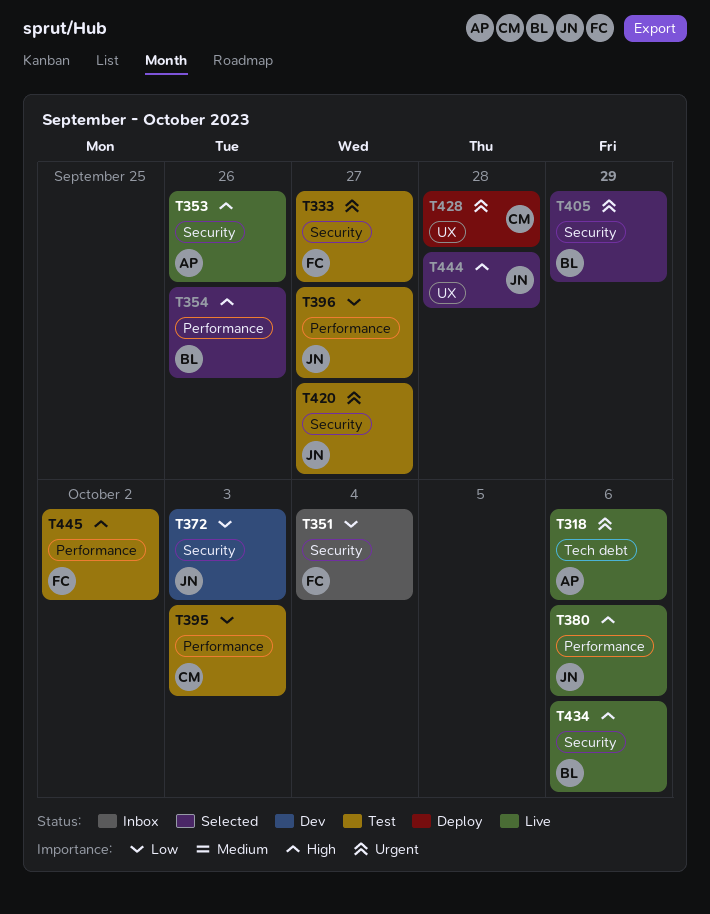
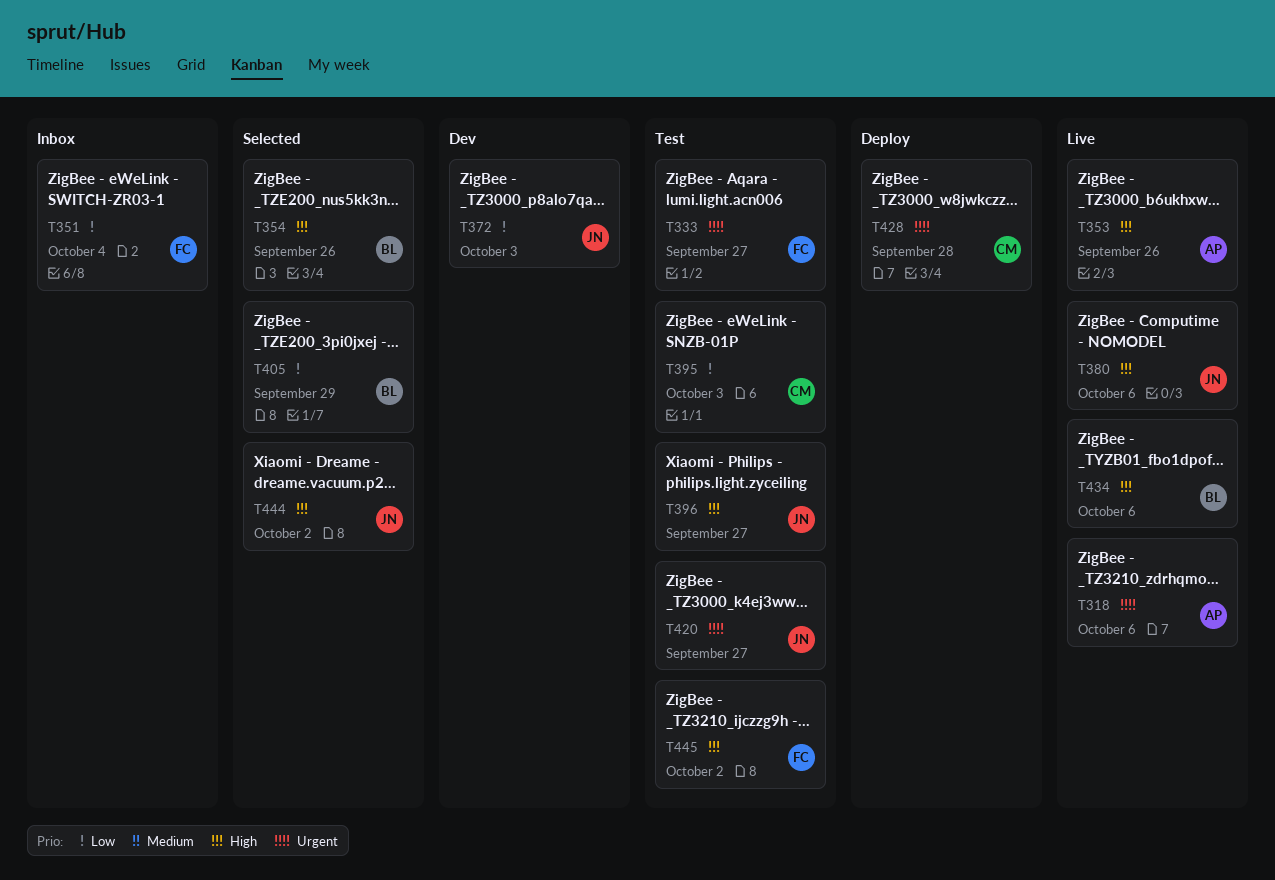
T396, priority: Low -> High
T405, priority: Urgent -> Low
T444, due: Sep 28 -> Oct 2

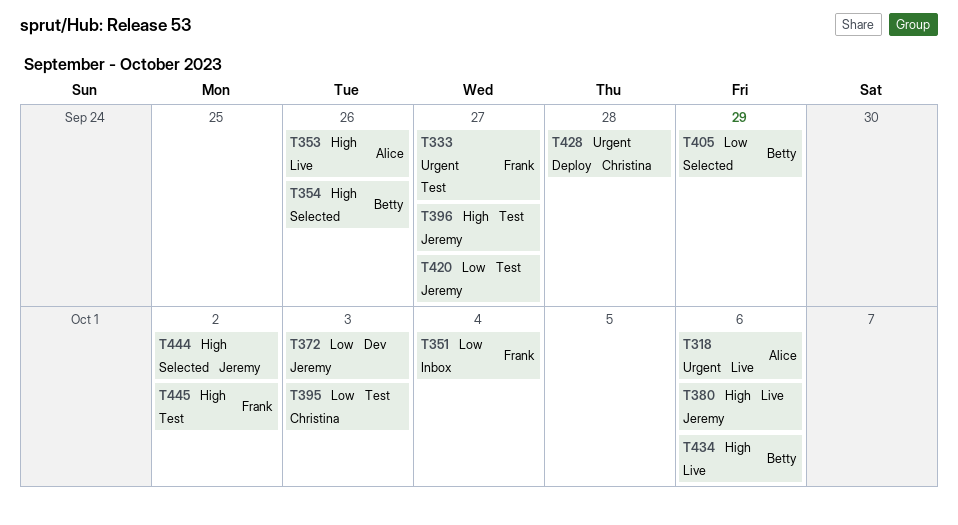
T420, priority: Urgent -> Low

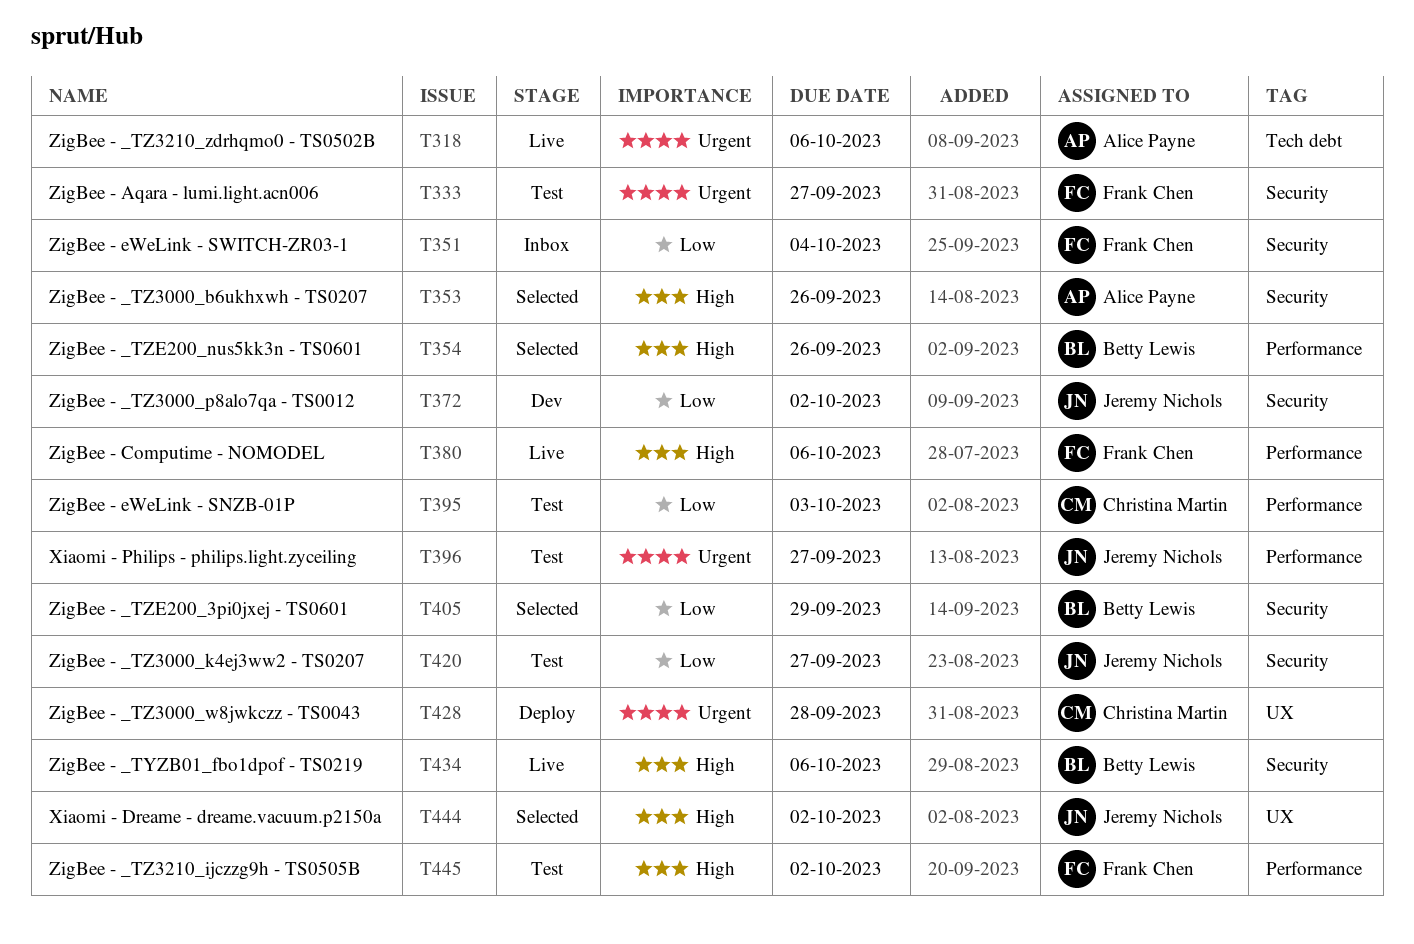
T353, status: Live -> Selected
T372, due: Oct 3 -> Oct 2
T380, owner: Jeremy Nichols -> Frank Chen
T396, priority: High -> Urgent

